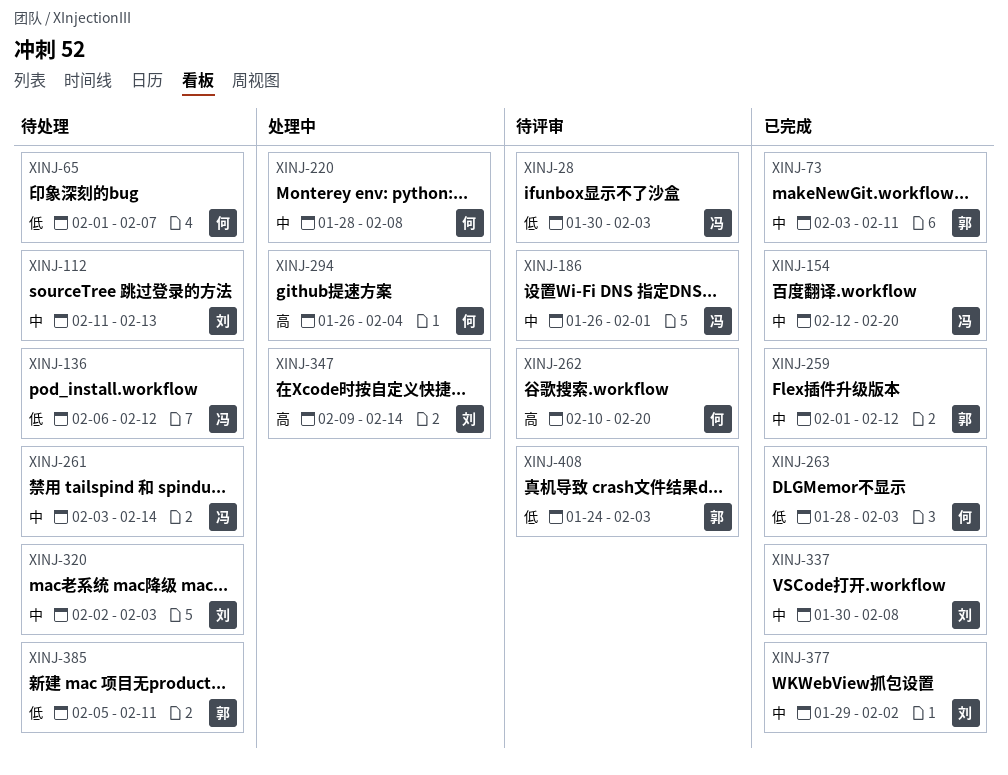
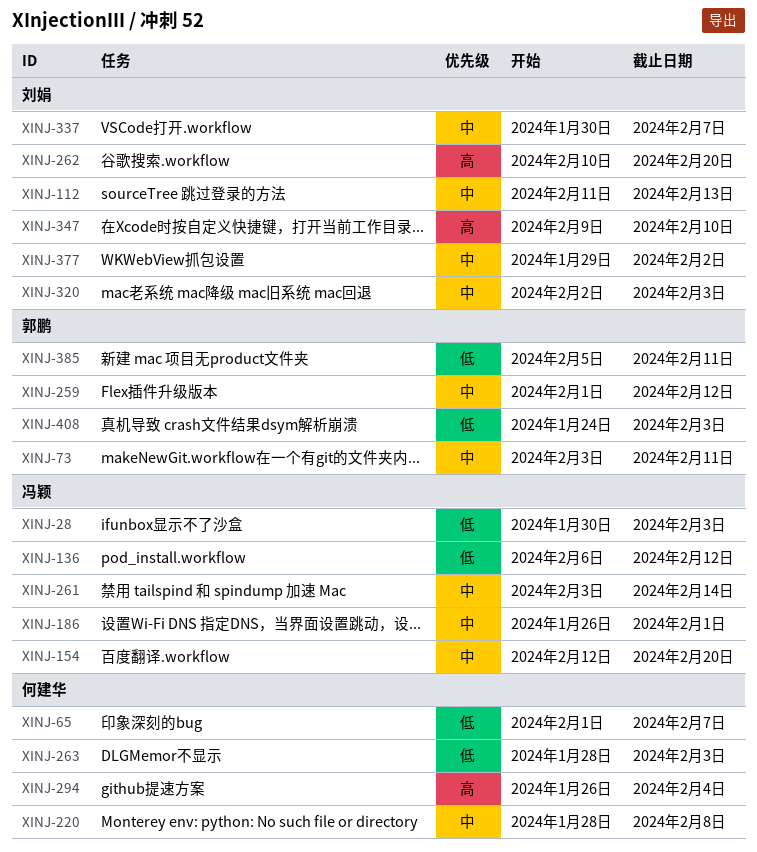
XINJ-262, owner: 何建华 -> 刘娟
XINJ-337, due: Feb 8 -> Feb 7
XINJ-347, due: Feb 14 -> Feb 10

